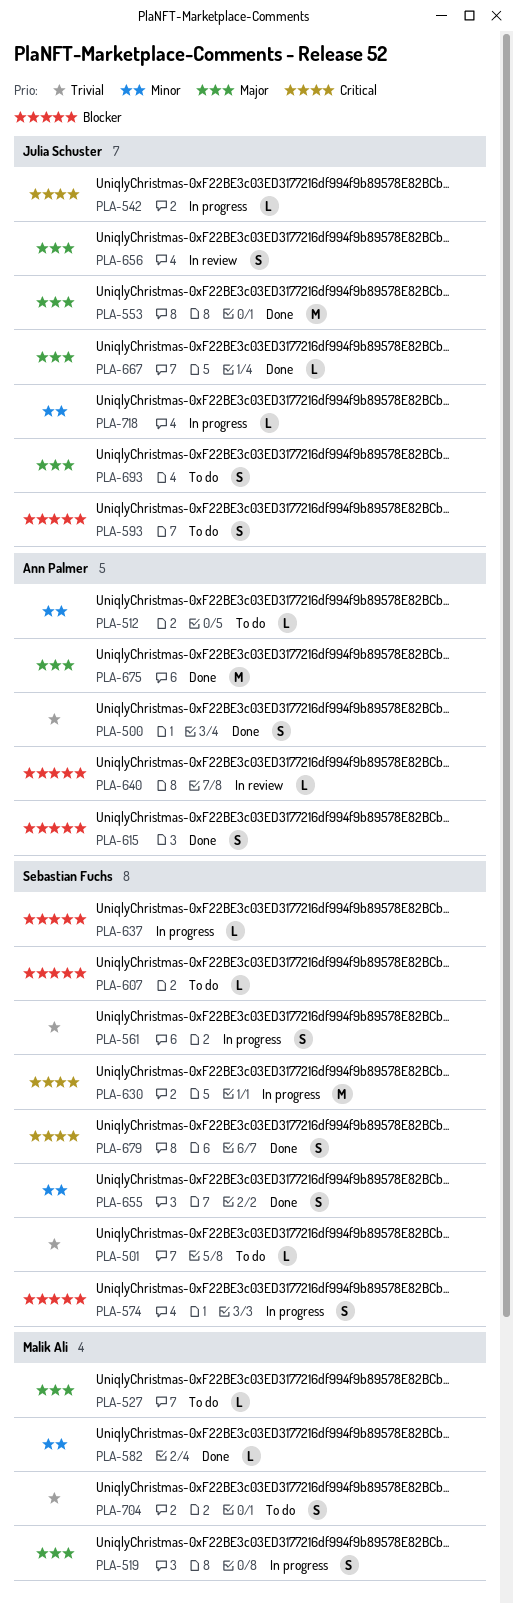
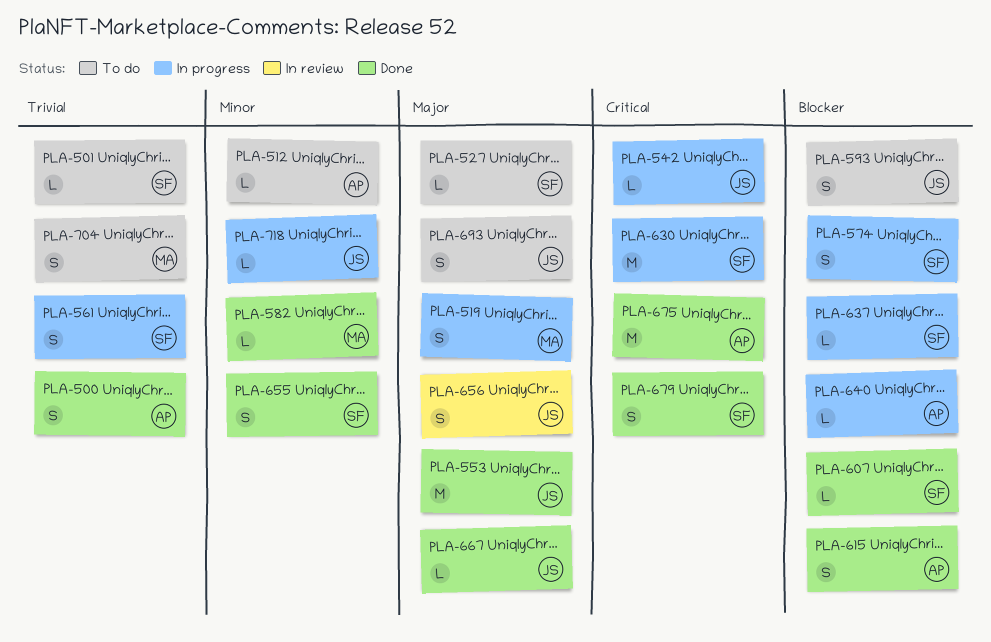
PLA-527, owner: Malik Ali -> Sebastian Fuchs
PLA-607, status: To do -> Done
PLA-640, status: In review -> In progress
PLA-675, priority: Major -> Critical

